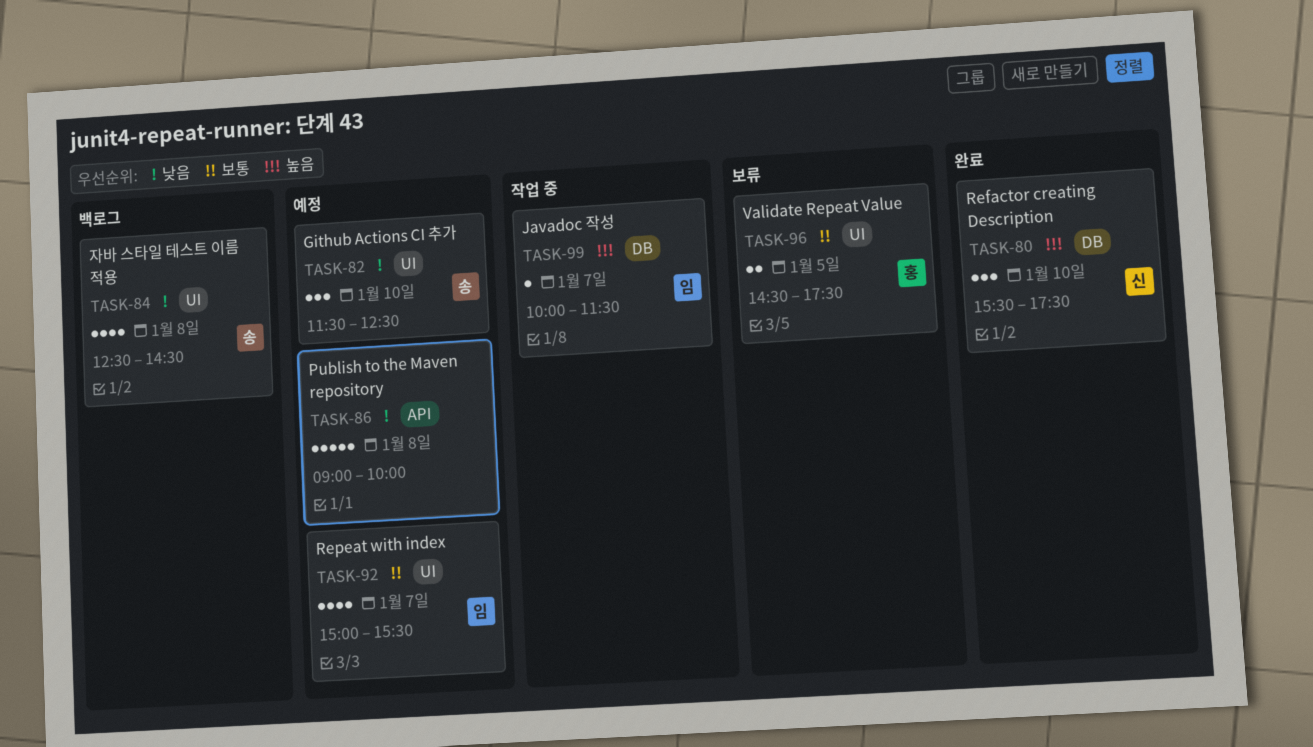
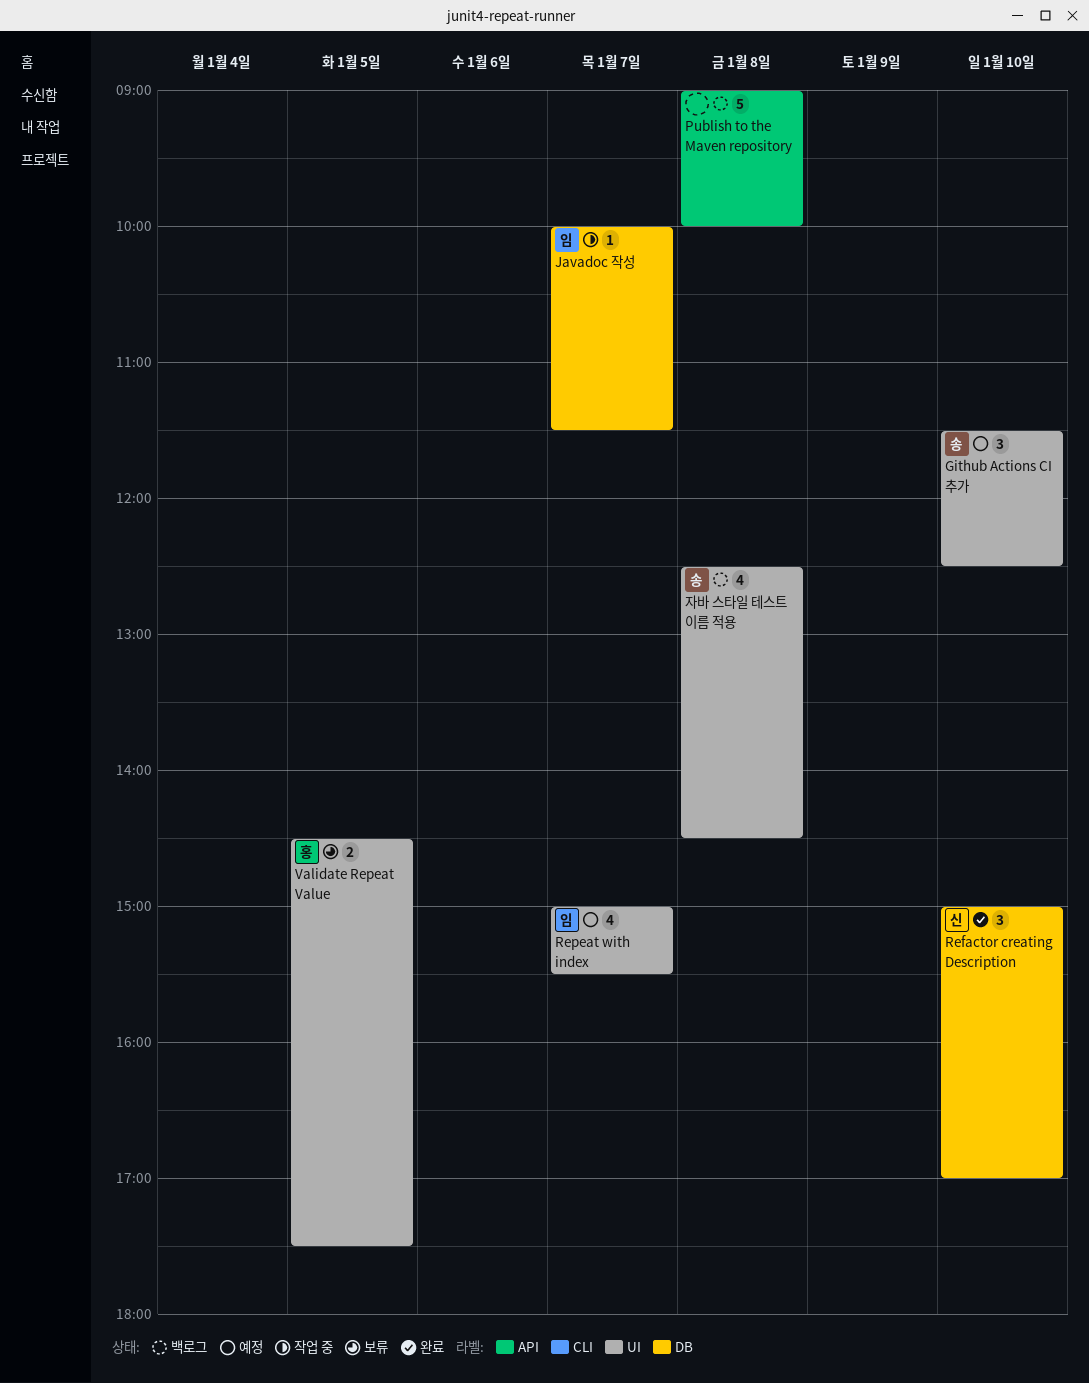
Publish to the Maven repository, status: 예정 -> 백로그
Refactor creating Description, begins: 15:30 -> 15:00
Refactor creating Description, ends: 17:30 -> 17:00

